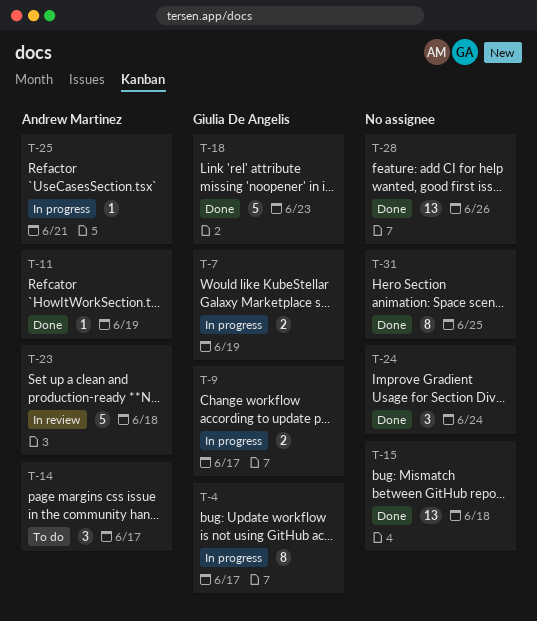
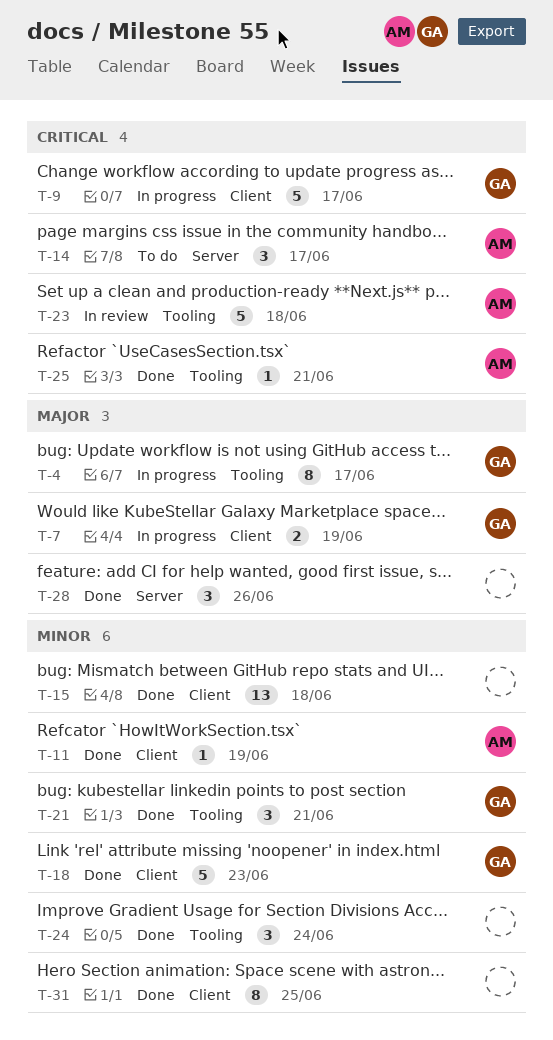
T-9, estimate: 2 -> 5
T-21: none -> present
T-25, status: In progress -> Done
T-28, estimate: 13 -> 3

